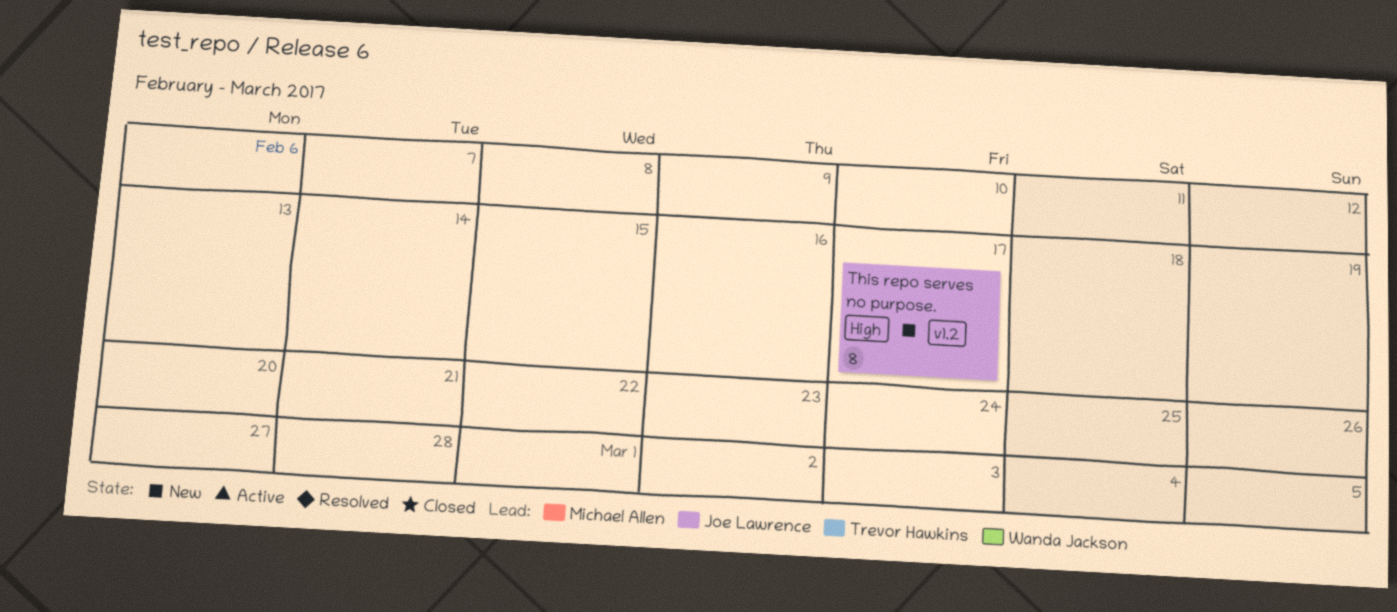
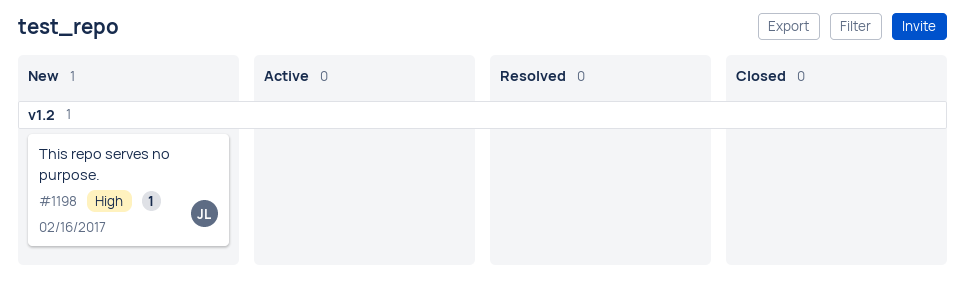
This repo serves no purpose., estimate: 8 -> 1
This repo serves no purpose., due: Feb 17 -> Feb 16

